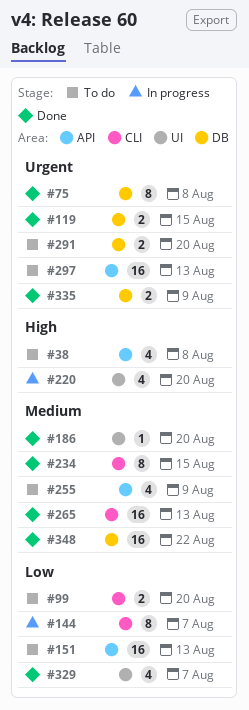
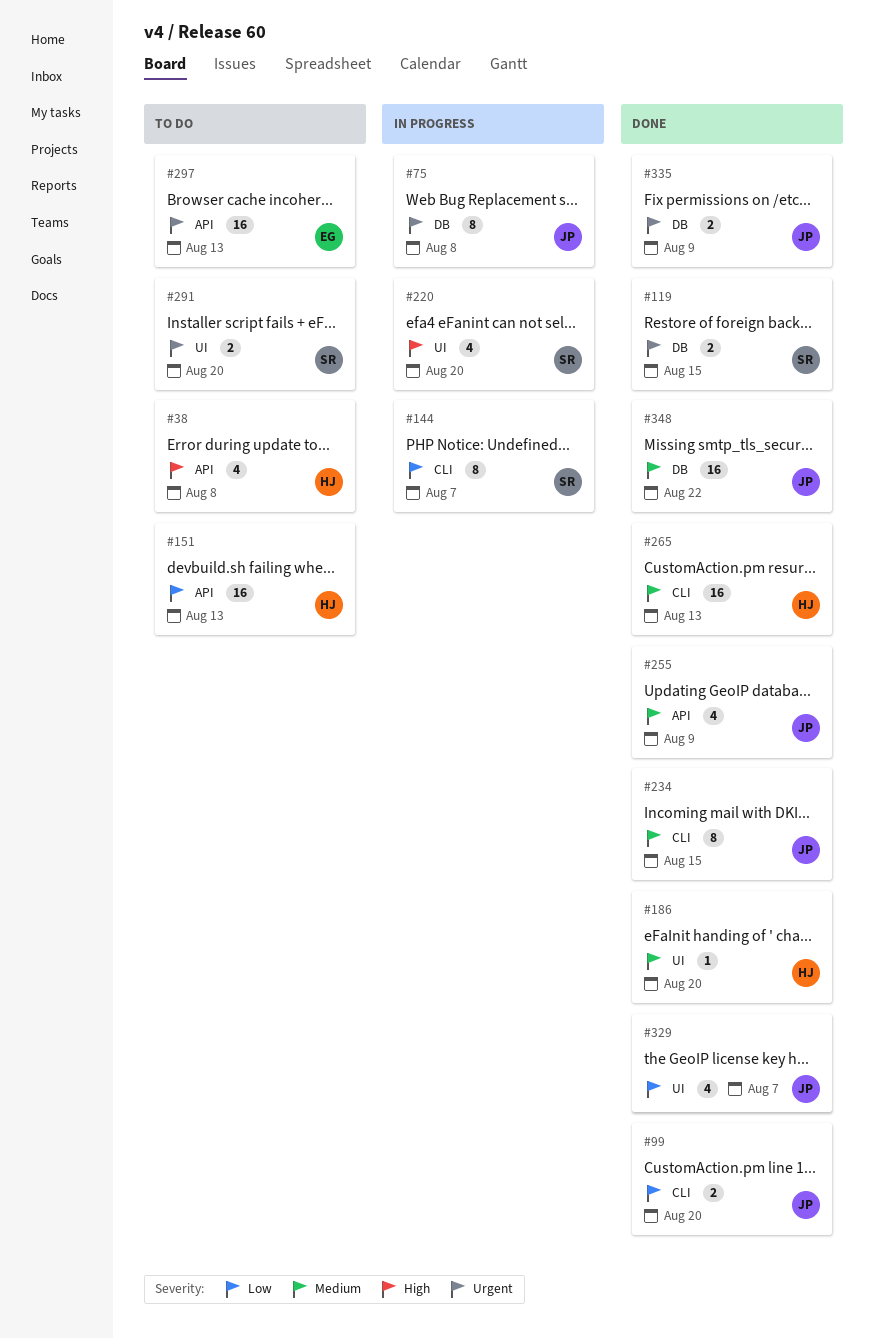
#75, status: Done -> In progress
#99, status: To do -> Done
#255, status: To do -> Done
#291, label: DB -> UI

